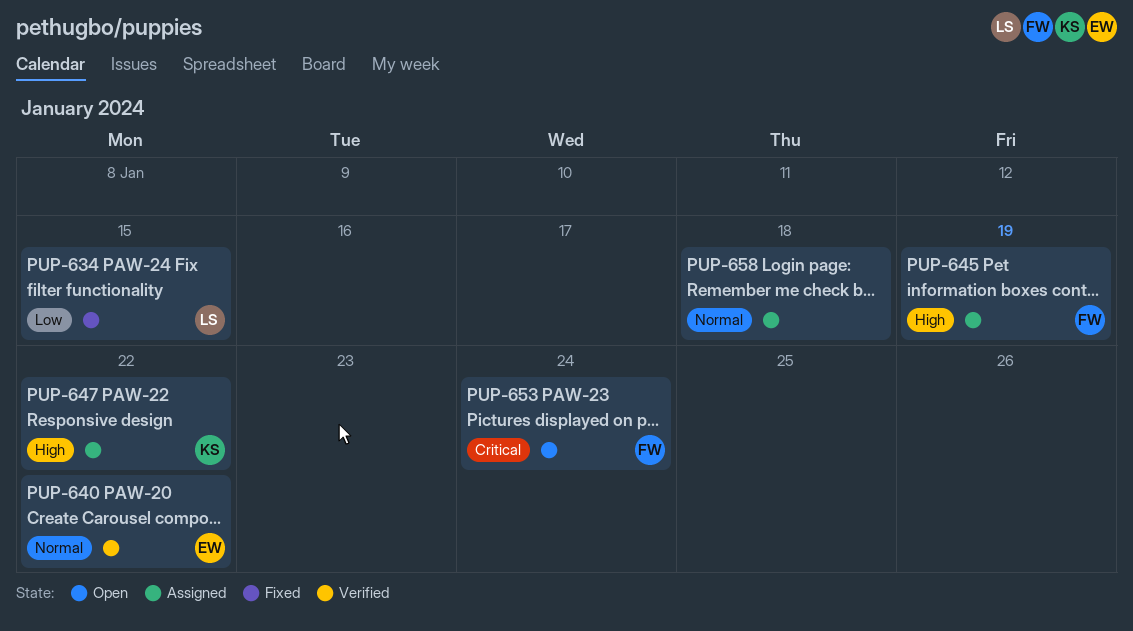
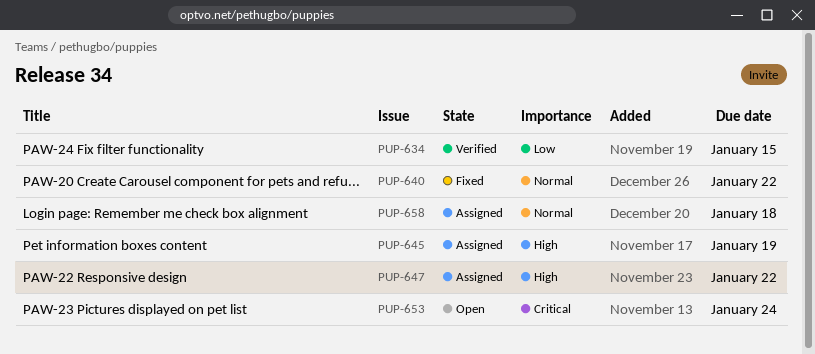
PUP-634, status: Fixed -> Verified
PUP-640, status: Verified -> Fixed

